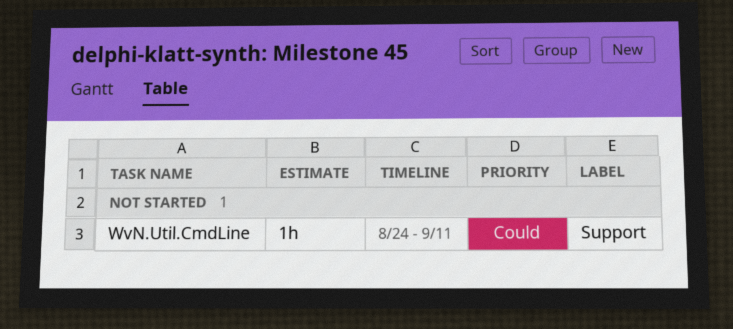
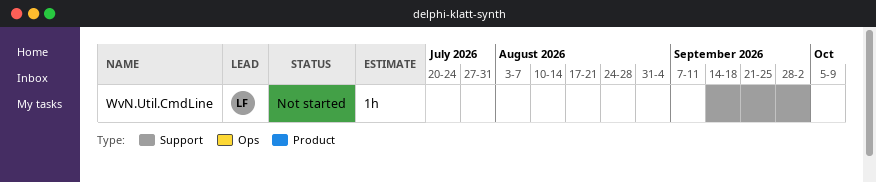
WvN.Util.CmdLine, start: Aug 24 -> Sep 14
WvN.Util.CmdLine, due: Sep 11 -> Oct 2

